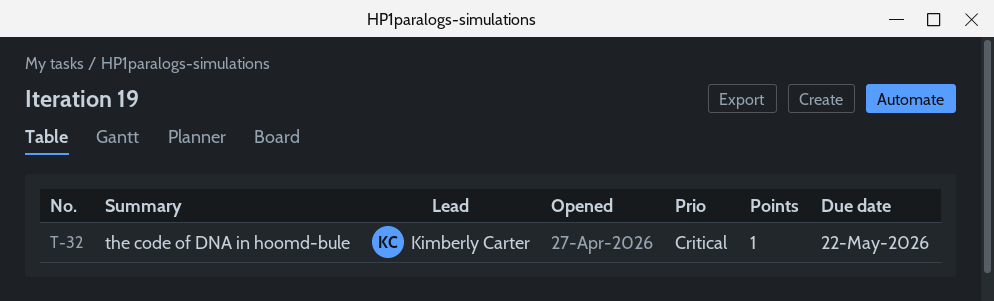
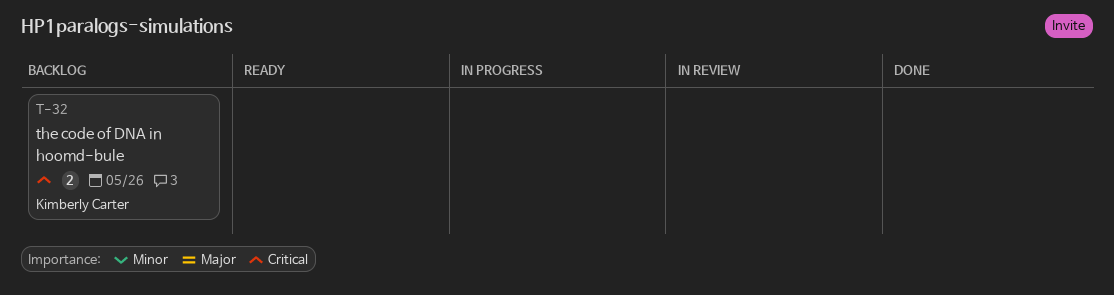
T-32, estimate: 1 -> 2
T-32, due: May 22 -> May 26

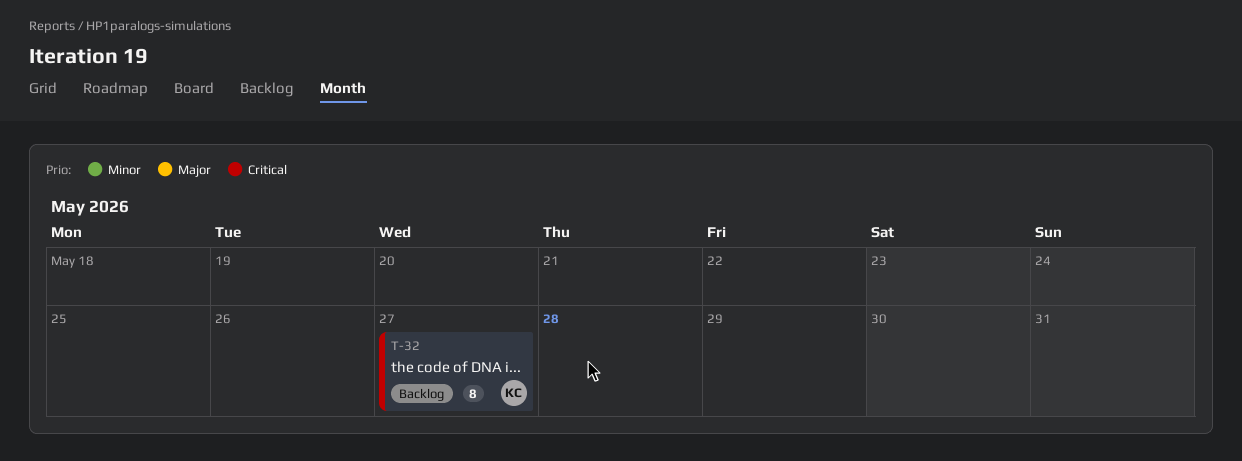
T-32, estimate: 2 -> 8
T-32, due: May 26 -> May 27

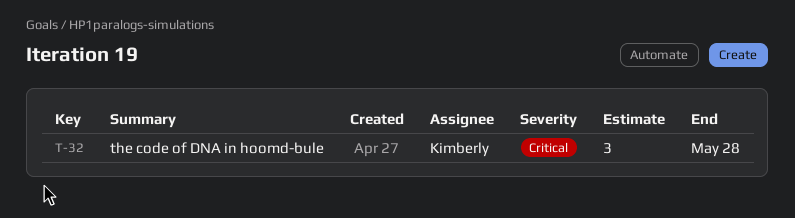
T-32, estimate: 8 -> 3
T-32, due: May 27 -> May 28

